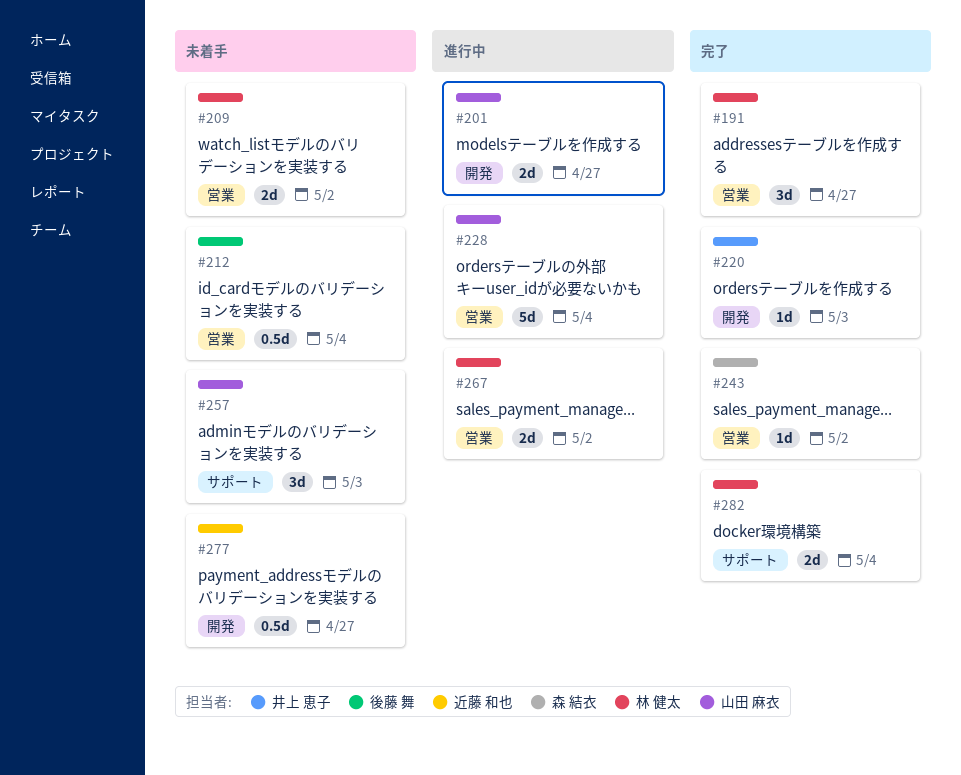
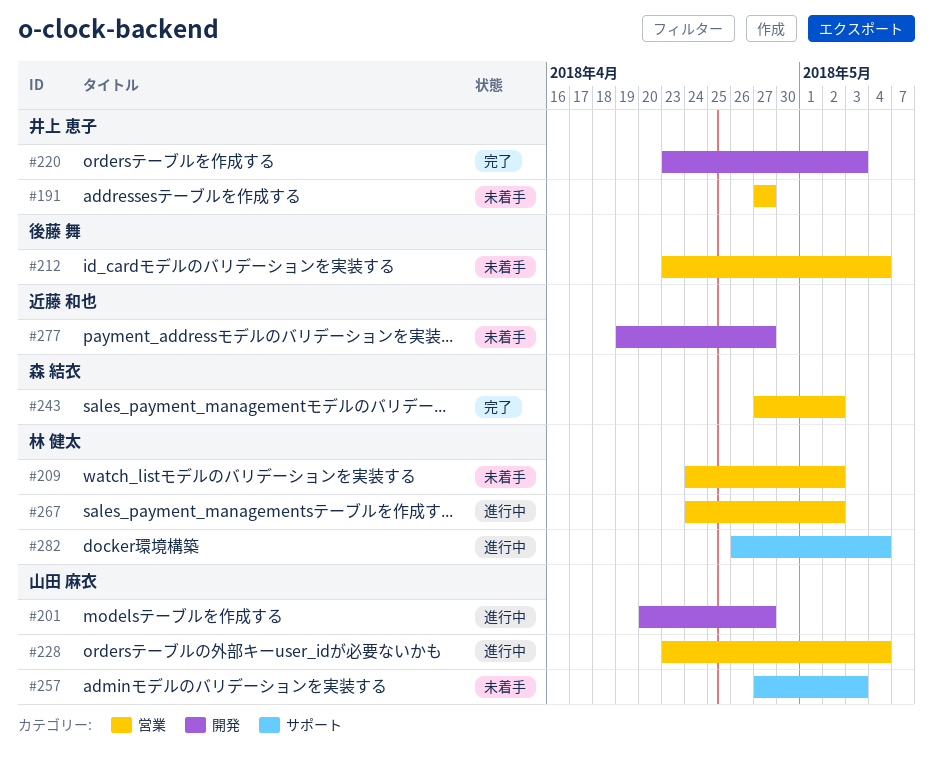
#191, status: 完了 -> 未着手
#191, owner: 林 健太 -> 井上 恵子
#282, status: 完了 -> 進行中

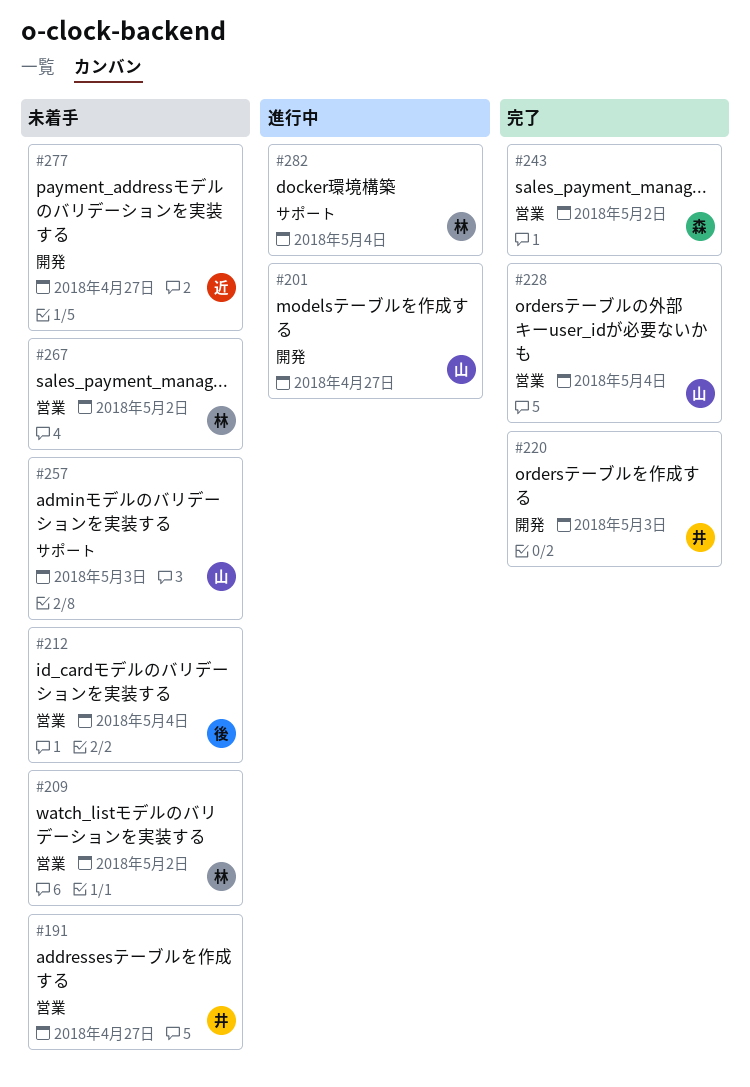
#228, status: 進行中 -> 完了
#267, status: 進行中 -> 未着手

